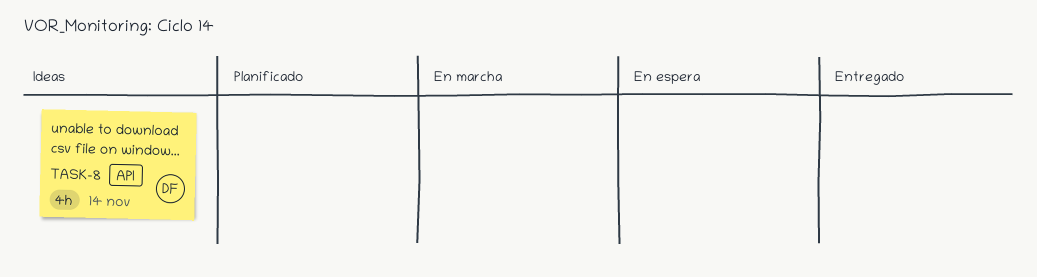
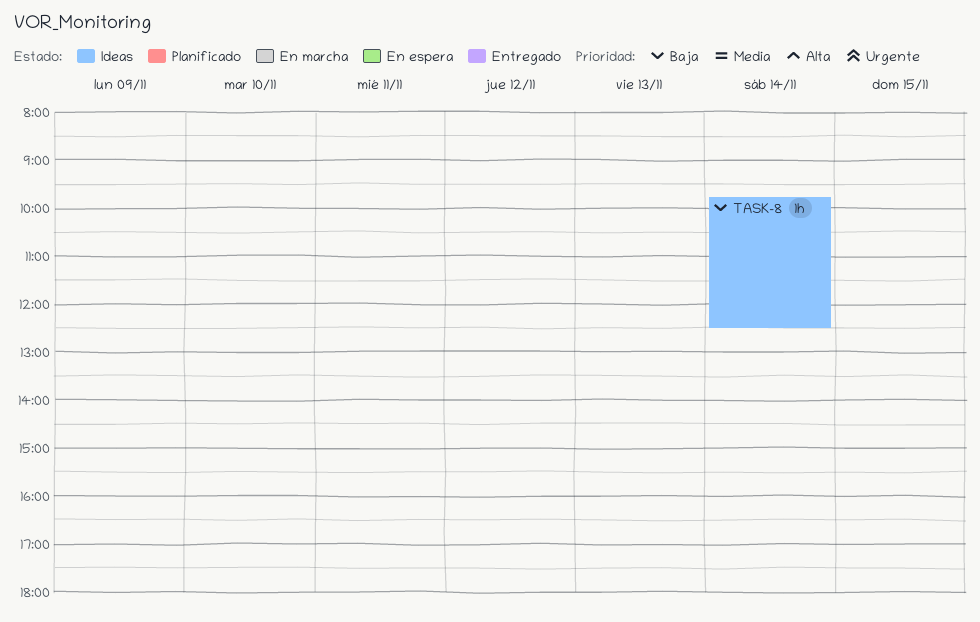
TASK-8, estimate: 4h -> 1h

